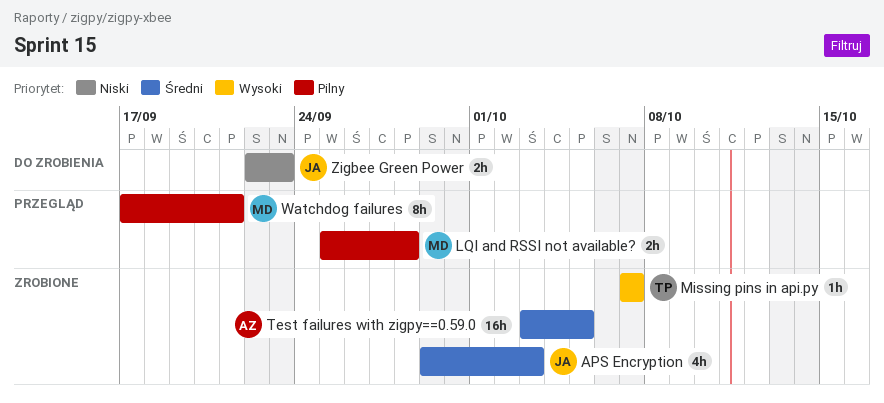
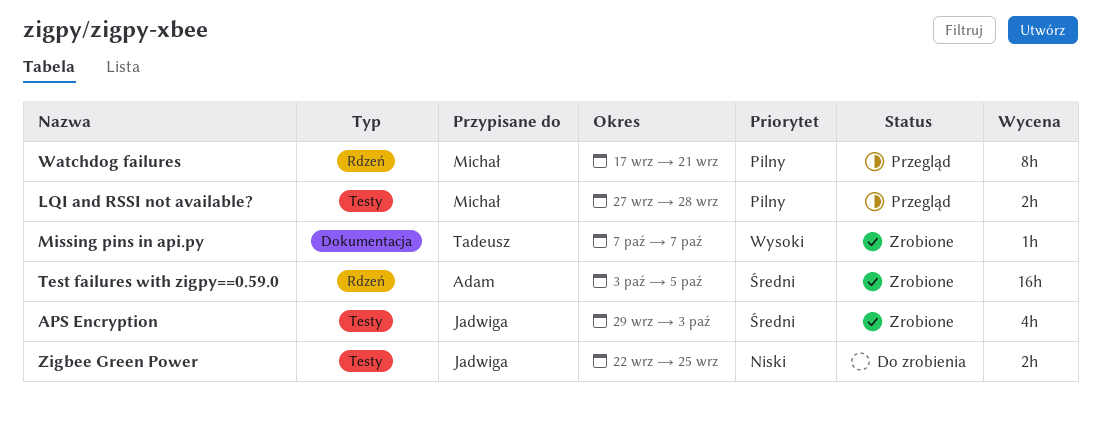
LQI and RSSI not available?, start: Sep 25 -> Sep 27
Zigbee Green Power, due: Sep 23 -> Sep 25

